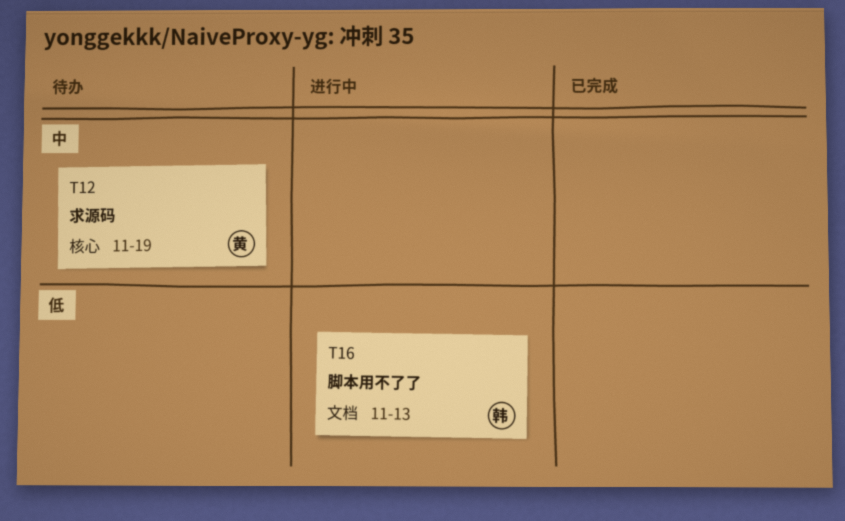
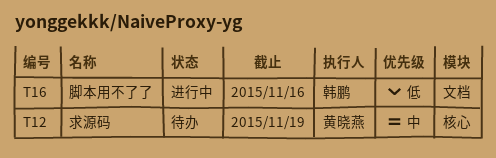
T16, due: Nov 13 -> Nov 16

